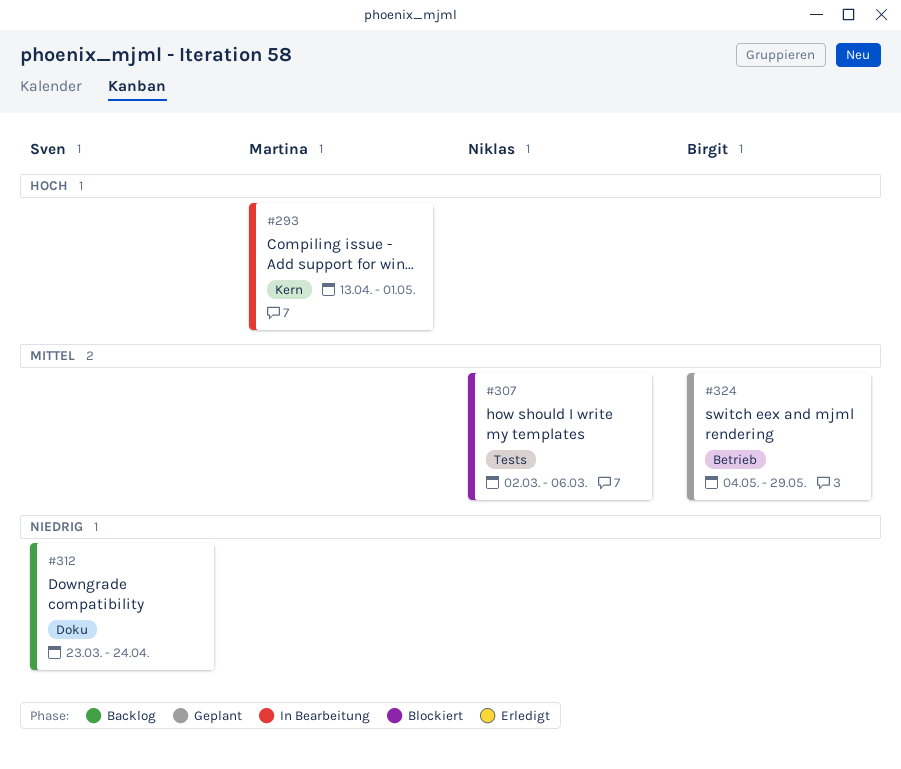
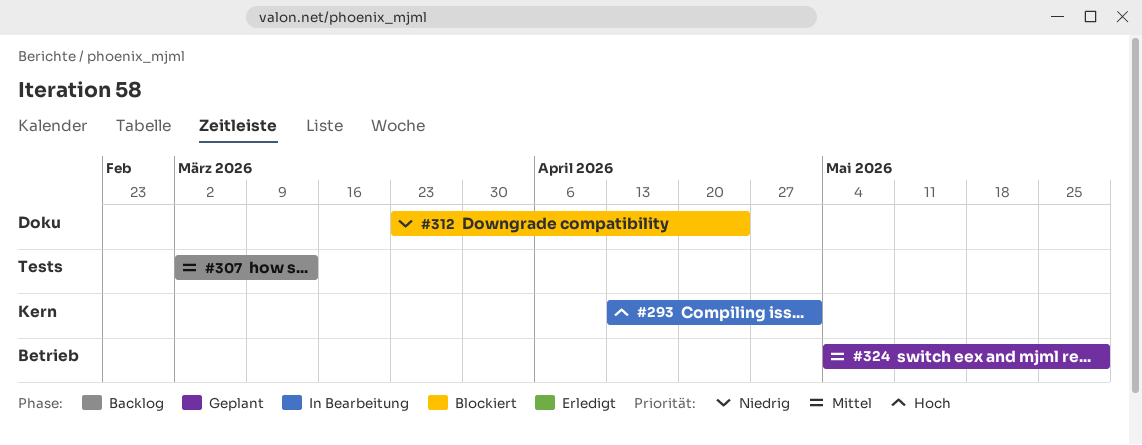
#307, status: Blockiert -> Backlog
#307, due: Mar 6 -> Mar 13
#312, status: Backlog -> Blockiert

